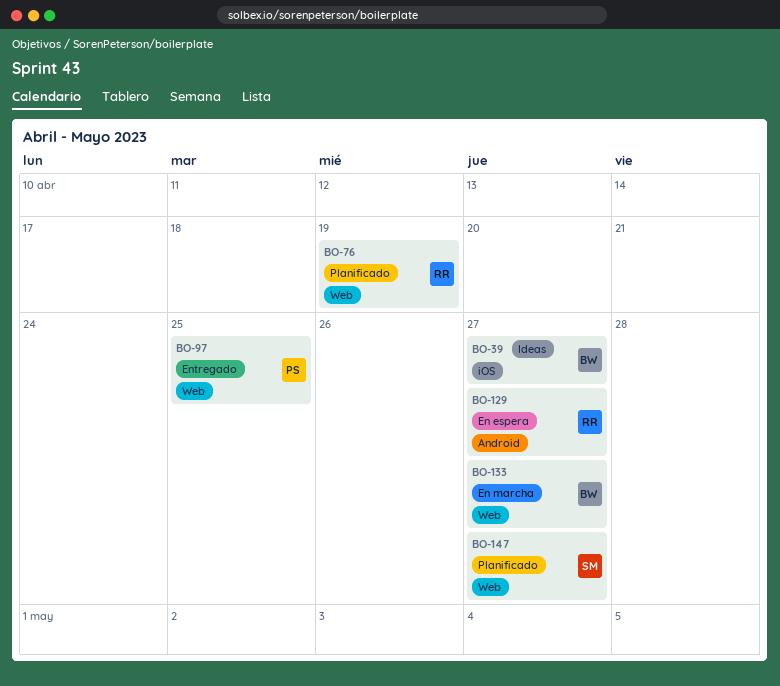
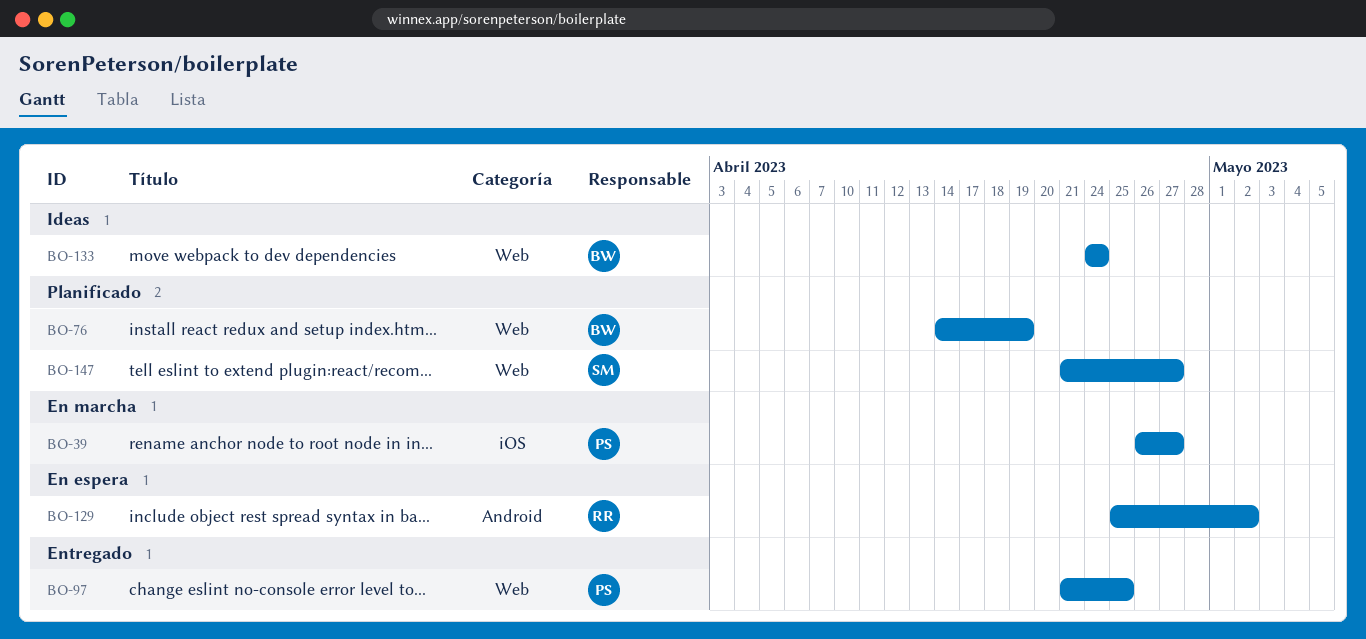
BO-39, status: Ideas -> En marcha
BO-39, owner: BW -> PS
BO-76, owner: RR -> BW
BO-129, due: Apr 27 -> May 2
BO-133, status: En marcha -> Ideas
BO-133, due: Apr 27 -> Apr 24

